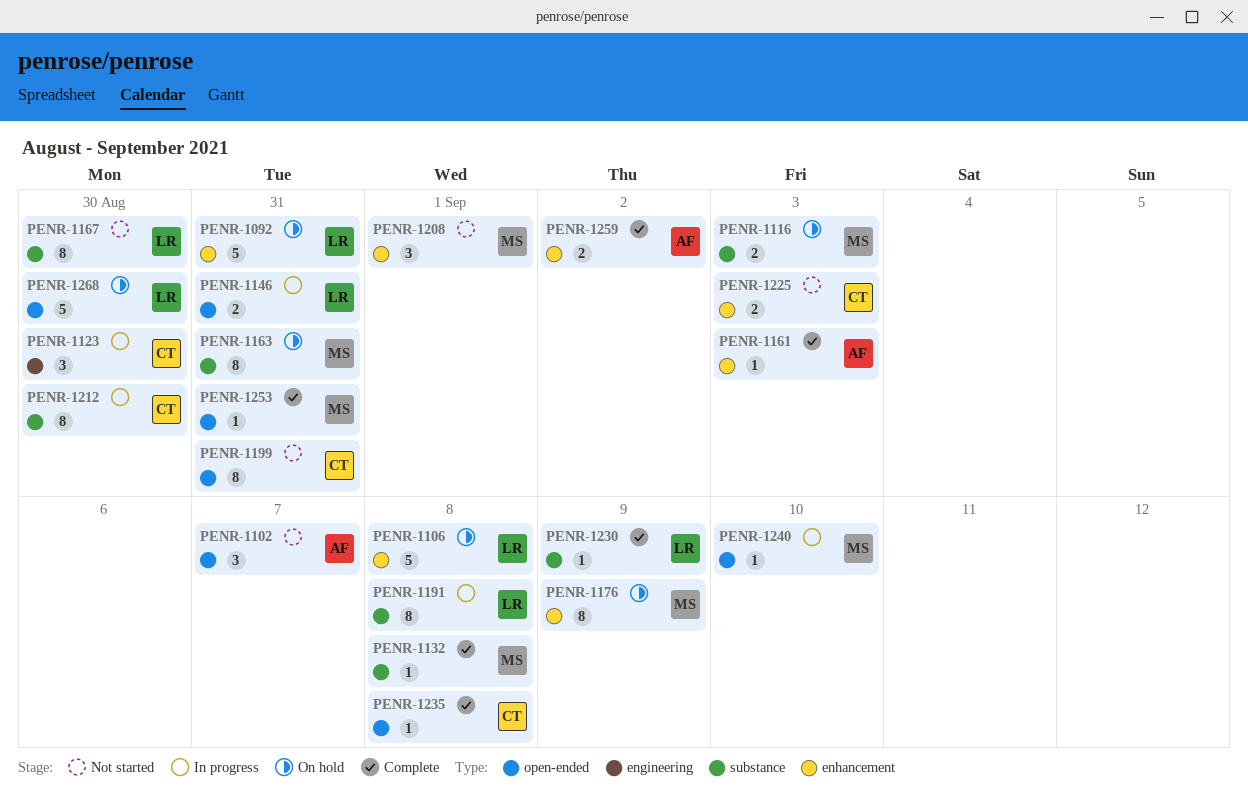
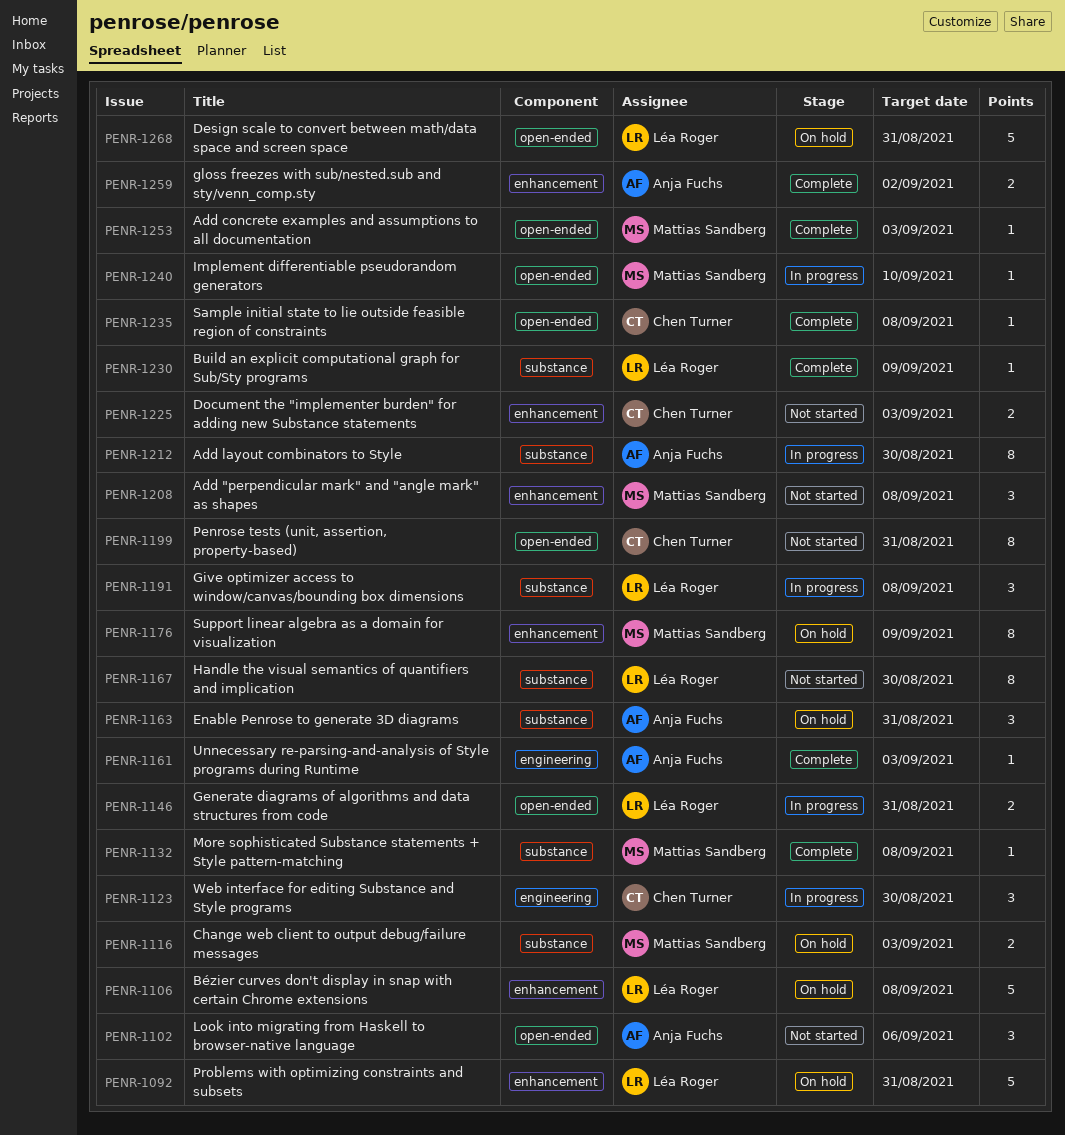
PENR-1102, due: Sep 7 -> Sep 6
PENR-1161, label: enhancement -> engineering
PENR-1163, owner: Mattias Sandberg -> Anja Fuchs
PENR-1163, estimate: 8 -> 3
PENR-1191, estimate: 8 -> 3
PENR-1208, due: Sep 1 -> Sep 8
PENR-1212, owner: Chen Turner -> Anja Fuchs
PENR-1253, due: Aug 31 -> Sep 3
PENR-1268, due: Aug 30 -> Aug 31

